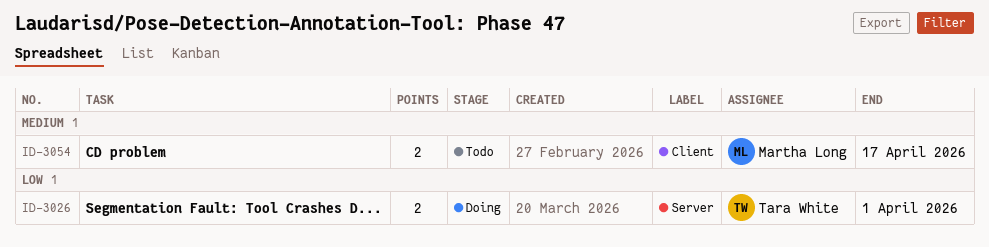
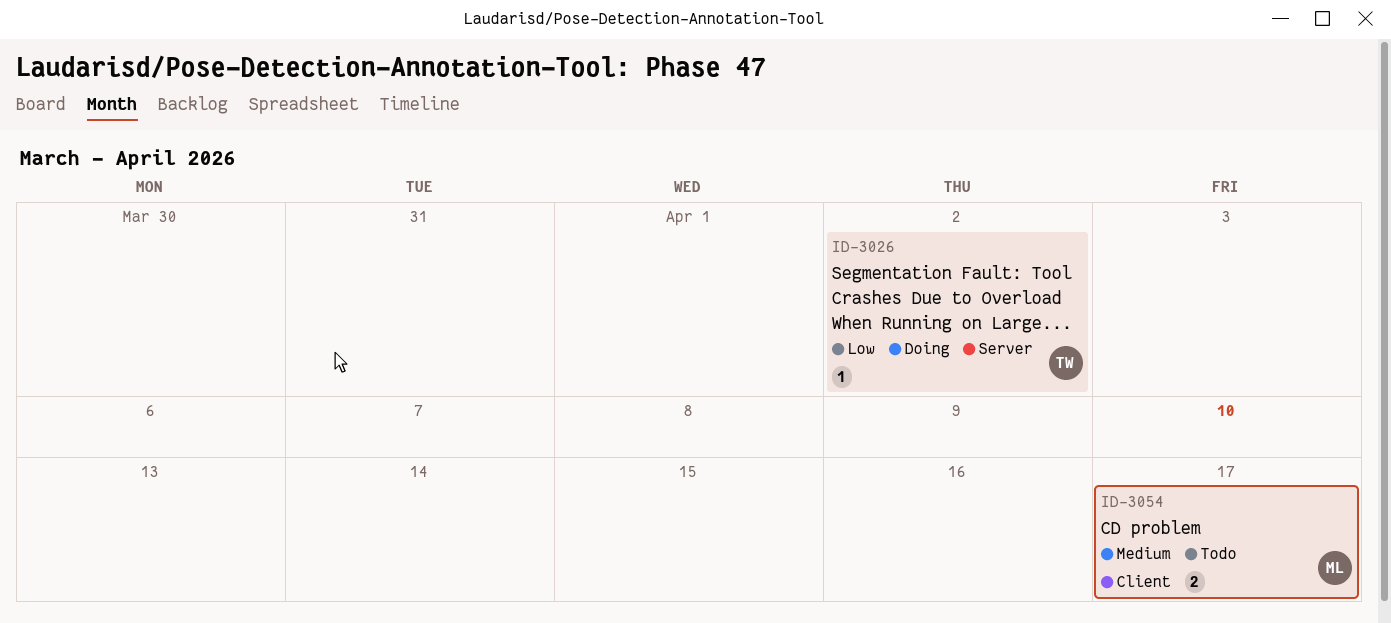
ID-3026, estimate: 2 -> 1
ID-3026, due: Apr 1 -> Apr 2

